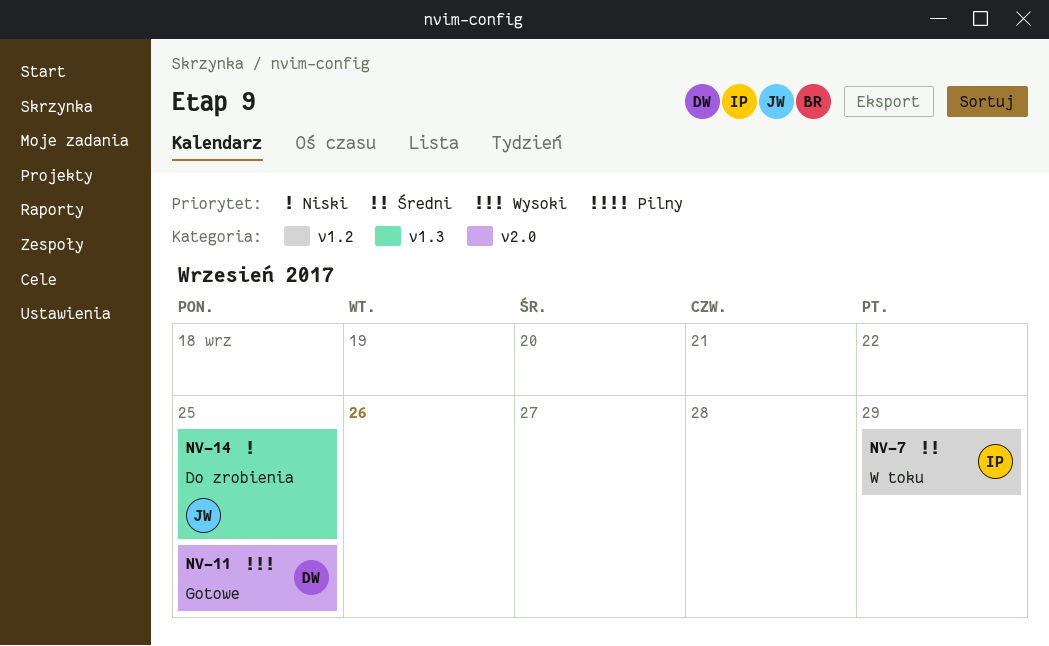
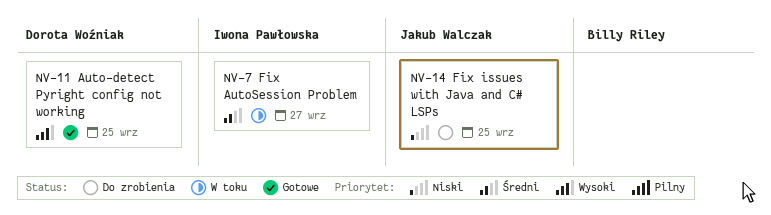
NV-7, due: Sep 29 -> Sep 27

